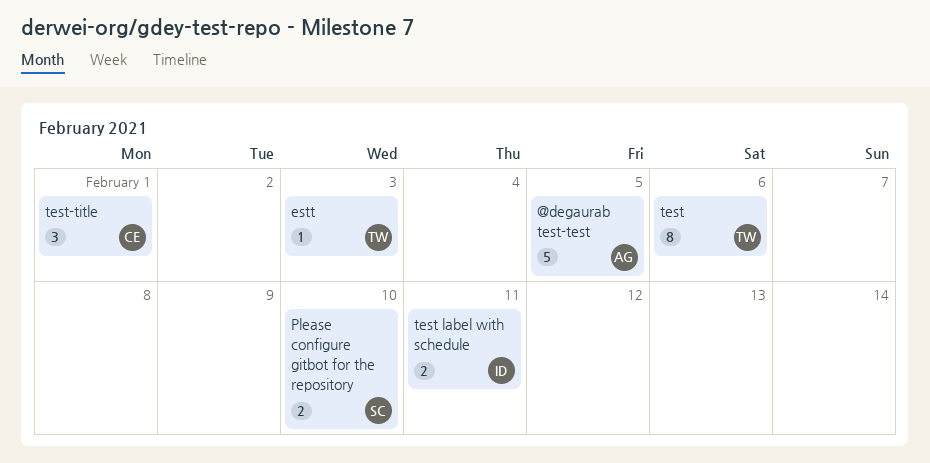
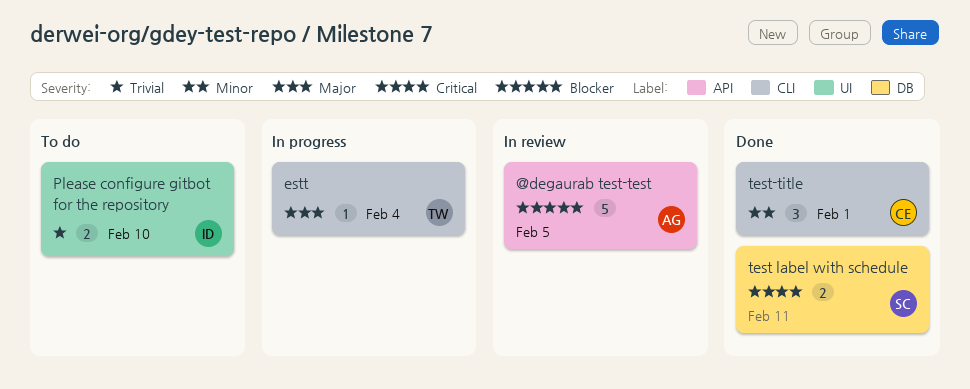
estt, due: Feb 3 -> Feb 4
Please configure gitbot for the repository, owner: SC -> ID
test: present -> none
test label with schedule, owner: ID -> SC

